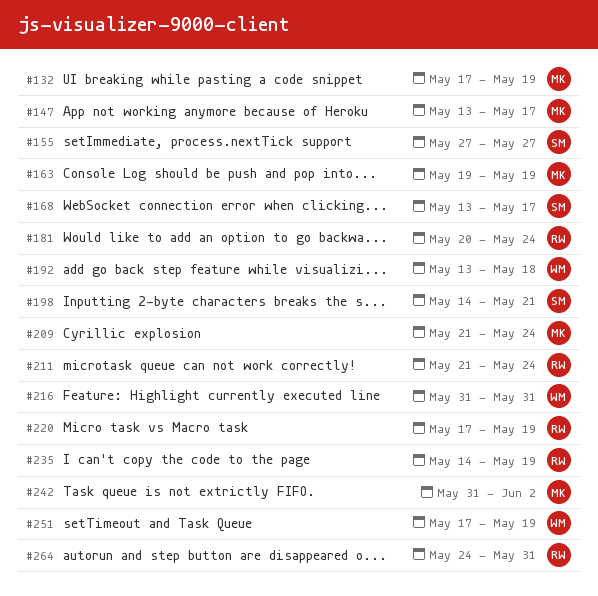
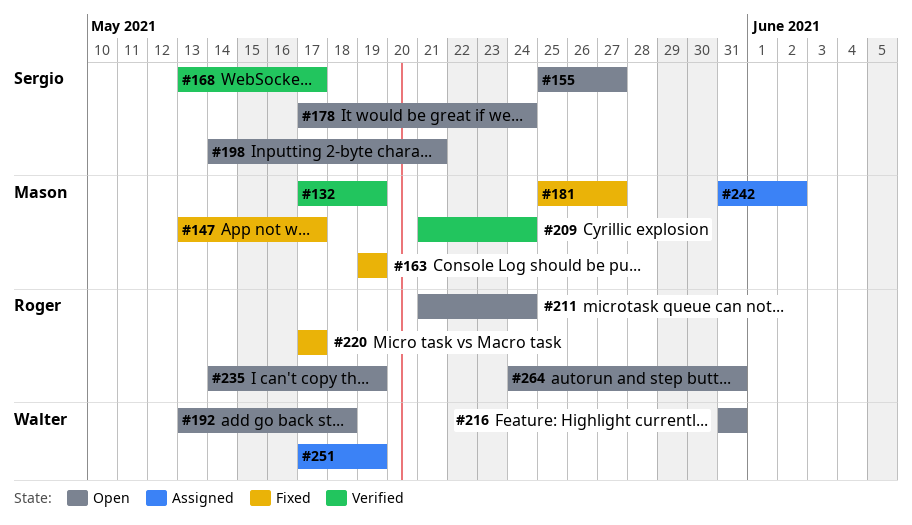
#155, start: May 27 -> May 25
#178: none -> present
#181, owner: Roger -> Mason
#181, start: May 20 -> May 25
#181, due: May 24 -> May 27
#220, due: May 19 -> May 17

